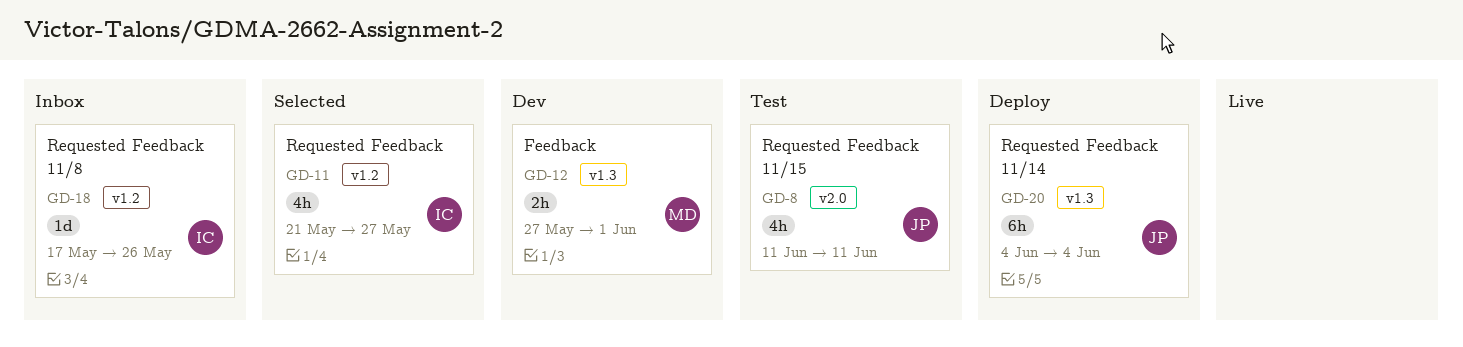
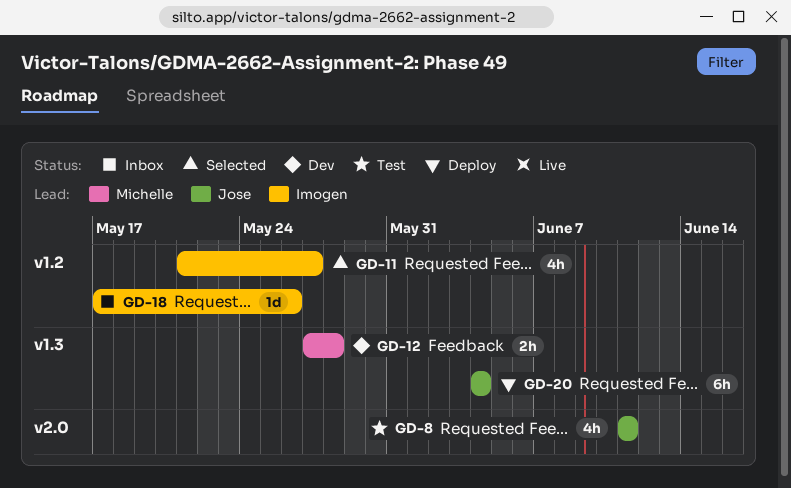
GD-12, due: Jun 1 -> May 28

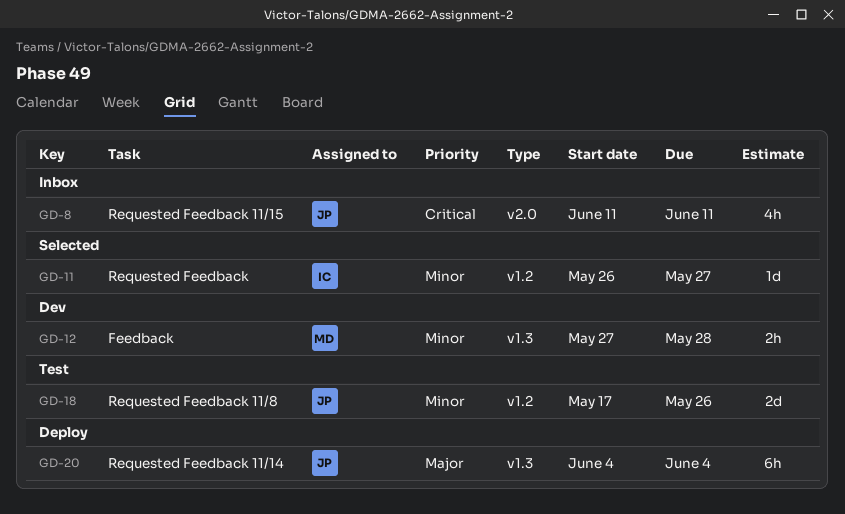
GD-8, status: Test -> Inbox
GD-11, estimate: 4h -> 1d
GD-11, start: May 21 -> May 26
GD-18, status: Inbox -> Test
GD-18, owner: Imogen -> Jose
GD-18, estimate: 1d -> 2d

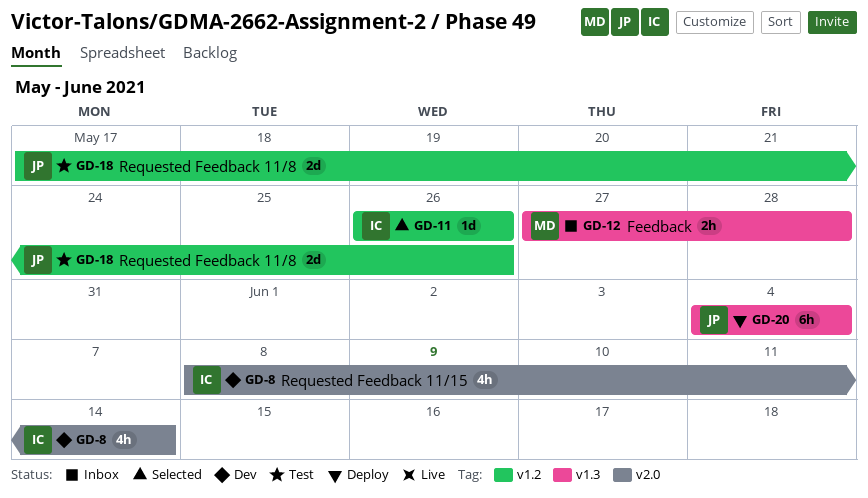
GD-8, status: Inbox -> Dev
GD-8, owner: JP -> IC
GD-8, start: Jun 11 -> Jun 8
GD-8, due: Jun 11 -> Jun 14
GD-11, due: May 27 -> May 26
GD-12, status: Dev -> Inbox

